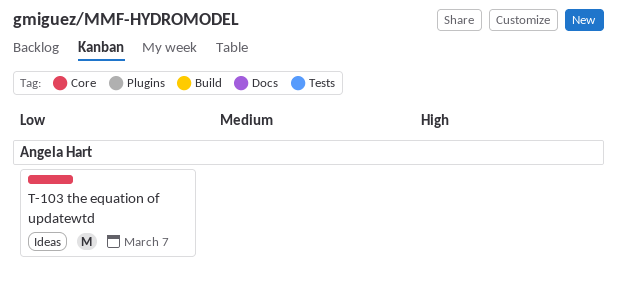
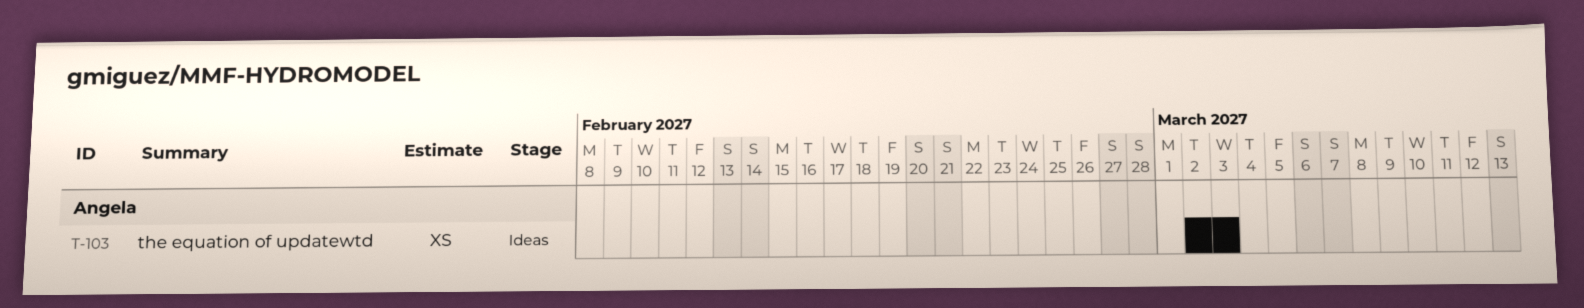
T-103, estimate: M -> XS
T-103, due: Mar 7 -> Mar 3

